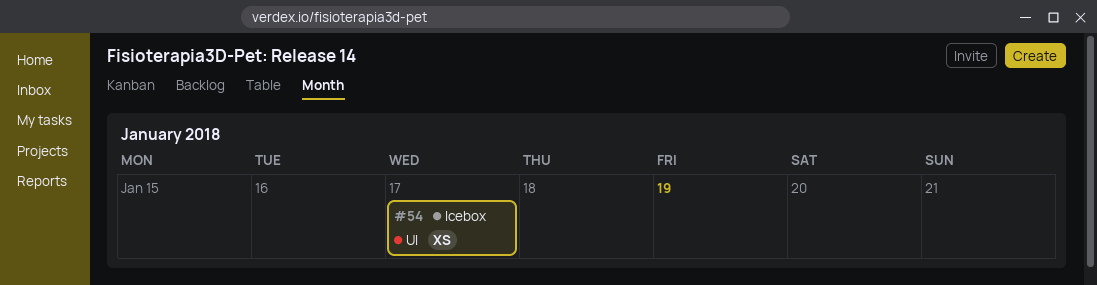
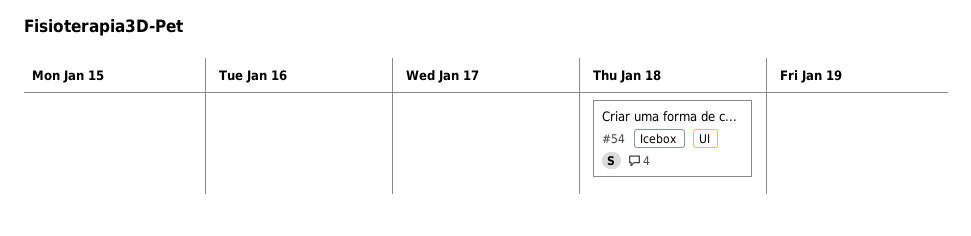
#54, estimate: XS -> S
#54, due: Jan 17 -> Jan 18

